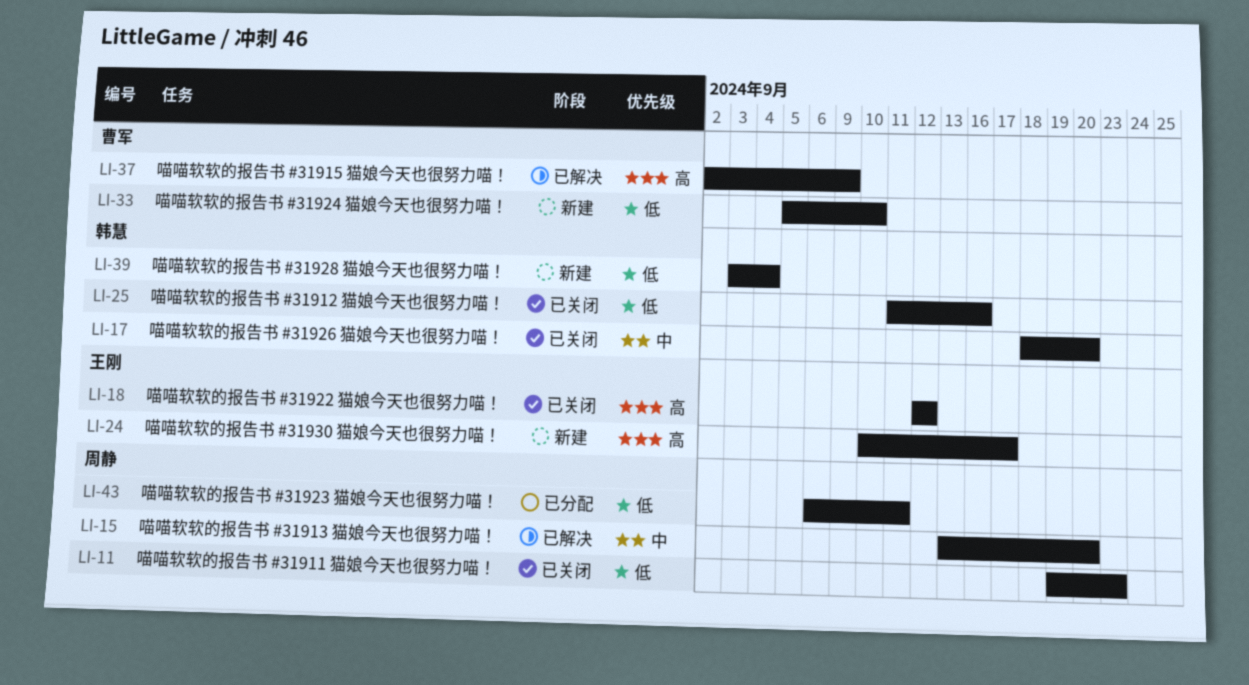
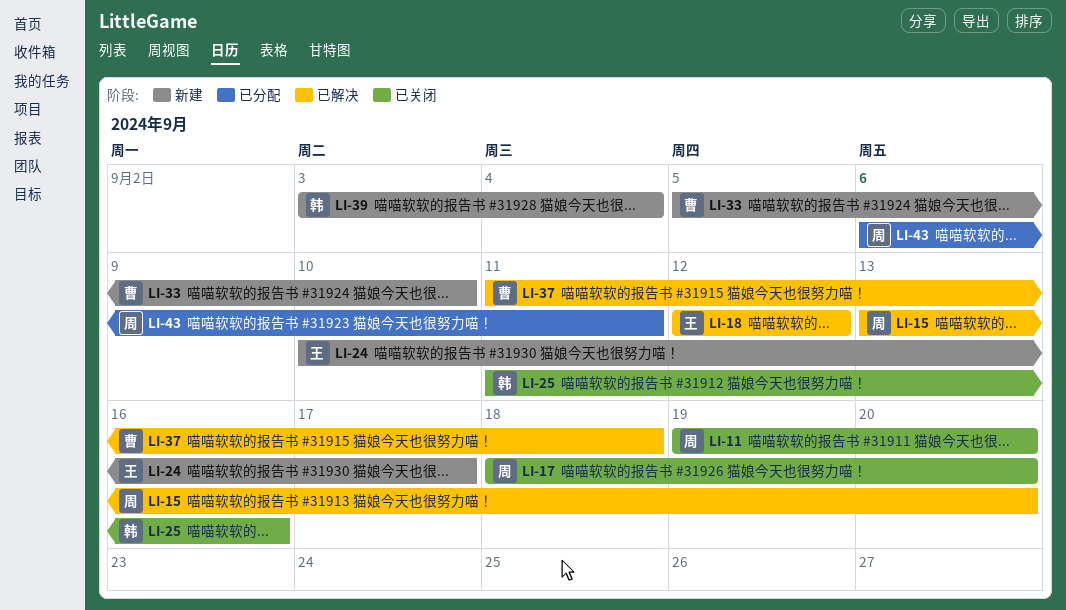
LI-11, due: Sep 23 -> Sep 20
LI-17, owner: 韩慧 -> 周静
LI-18, status: 已关闭 -> 已解决
LI-37, start: Sep 2 -> Sep 11
LI-37, due: Sep 9 -> Sep 18

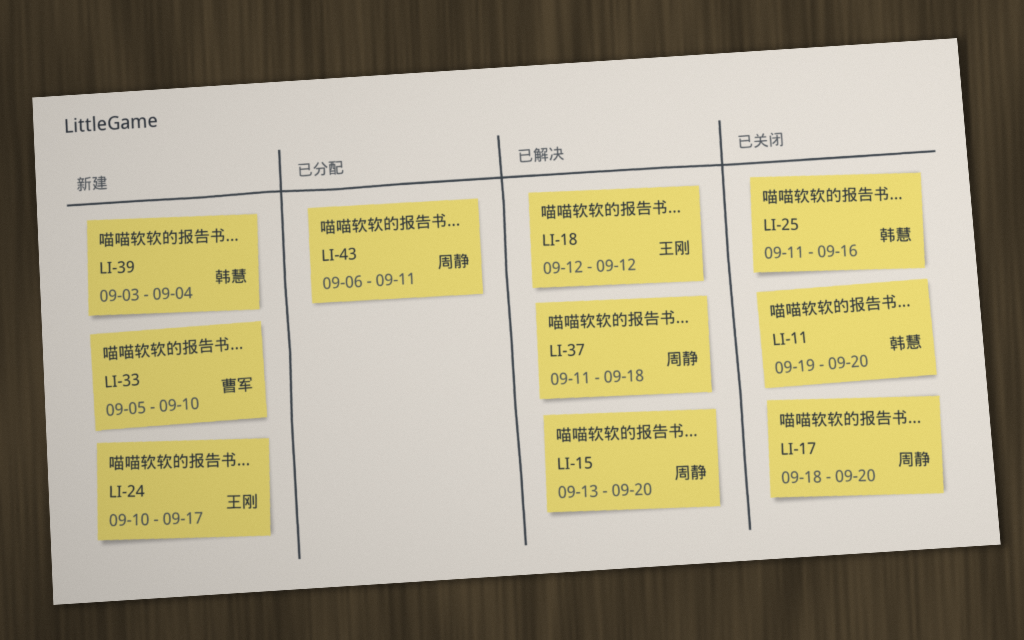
LI-11, owner: 周静 -> 韩慧
LI-37, owner: 曹军 -> 周静

